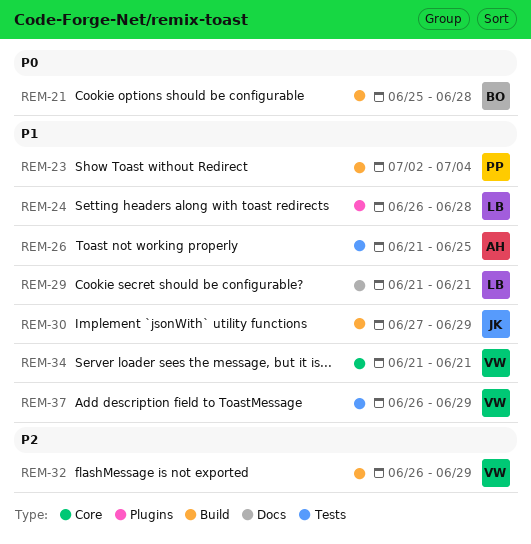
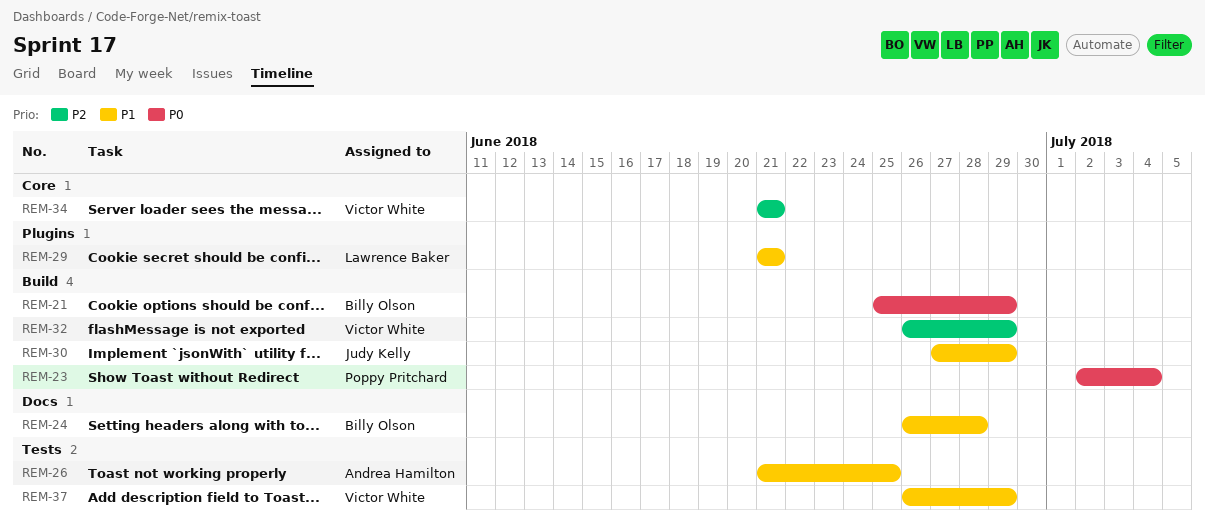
REM-21, due: Jun 28 -> Jun 29
REM-23, priority: P1 -> P0
REM-24, owner: Lawrence Baker -> Billy Olson
REM-24, label: Plugins -> Docs
REM-29, label: Docs -> Plugins
REM-34, priority: P1 -> P2

